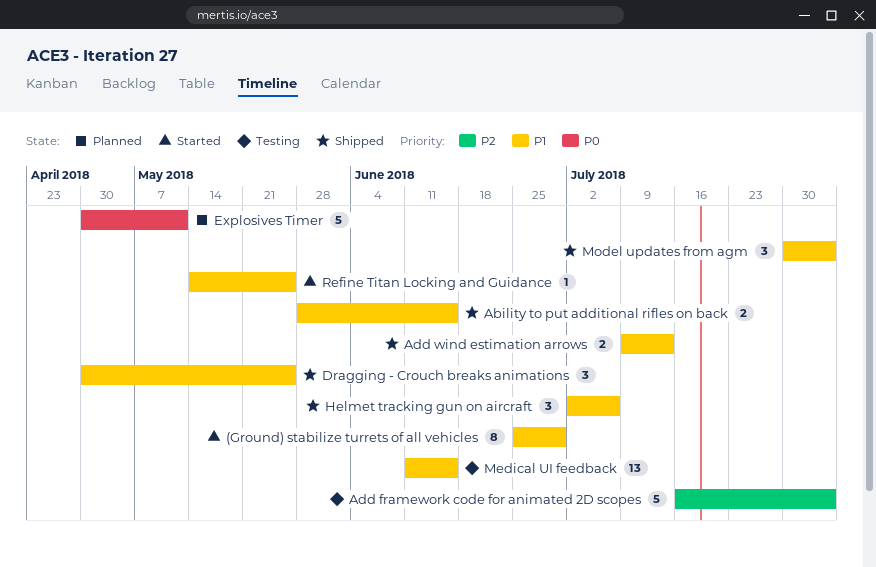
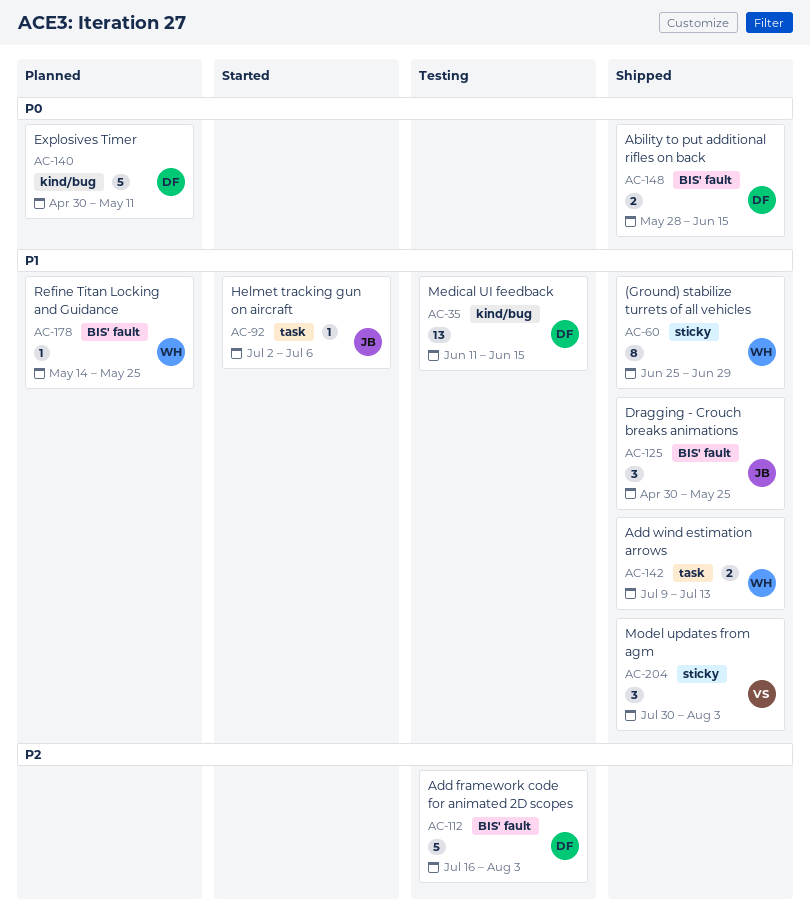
(Ground) stabilize turrets of all vehicles, status: Started -> Shipped
Ability to put additional rifles on back, priority: P1 -> P0
Helmet tracking gun on aircraft, status: Shipped -> Started
Helmet tracking gun on aircraft, estimate: 3 -> 1
Refine Titan Locking and Guidance, status: Started -> Planned

